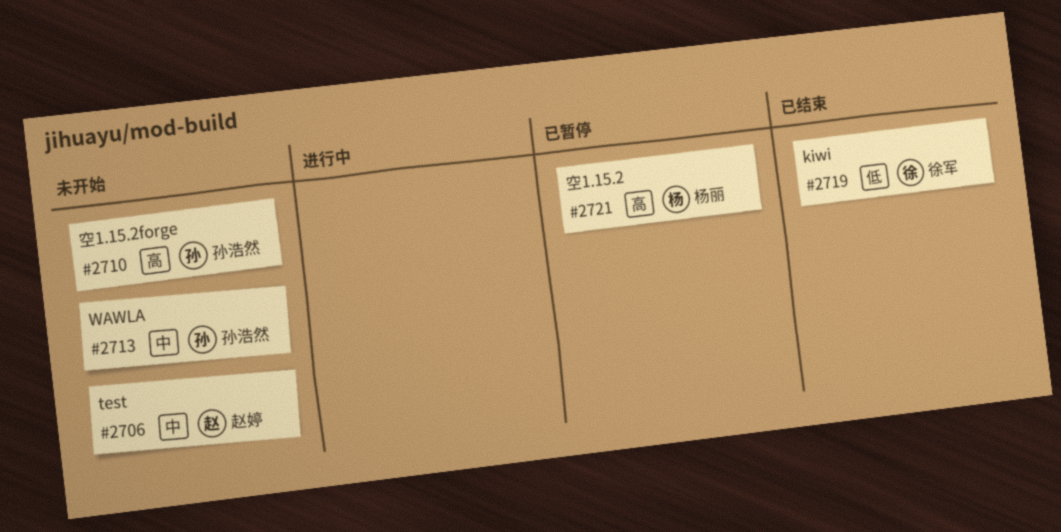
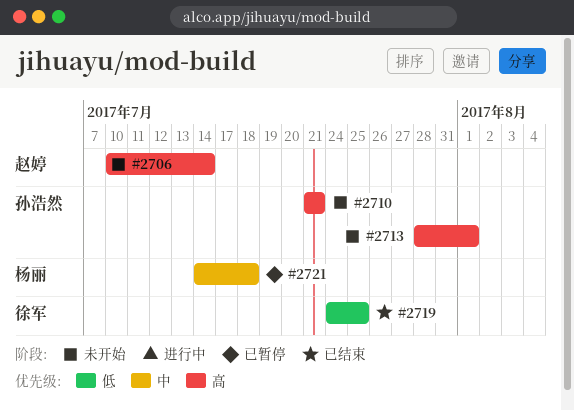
#2706, priority: 中 -> 高
#2713, priority: 中 -> 高
#2721, priority: 高 -> 中

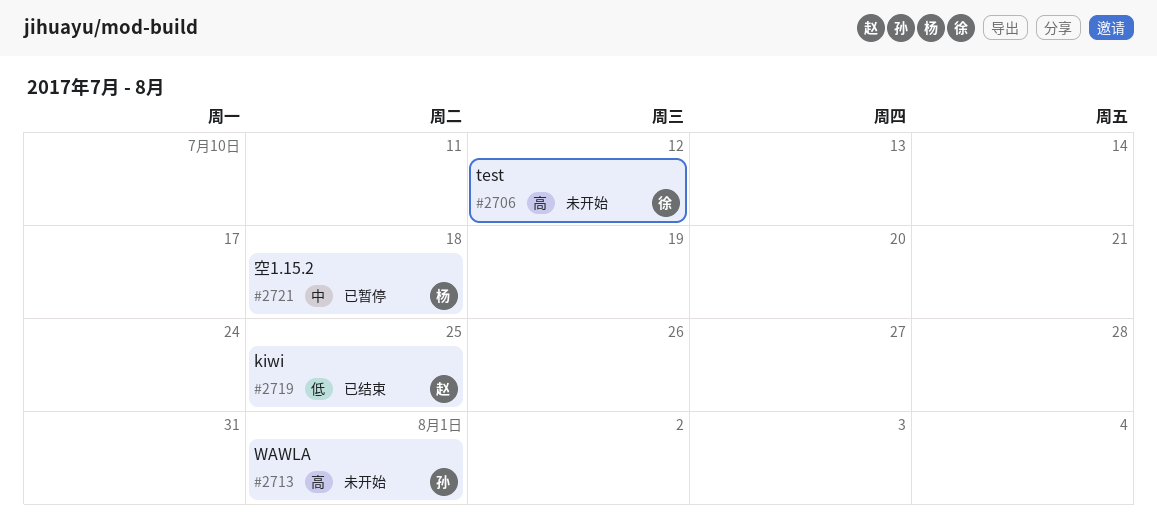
#2706, owner: 赵婷 -> 徐军
#2706, due: Jul 14 -> Jul 12
#2710: present -> none
#2719, owner: 徐军 -> 赵婷

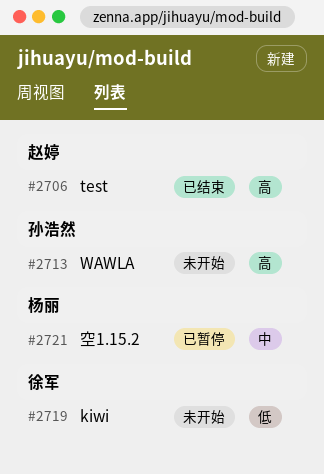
#2706, status: 未开始 -> 已结束
#2706, owner: 徐军 -> 赵婷
#2719, status: 已结束 -> 未开始
#2719, owner: 赵婷 -> 徐军

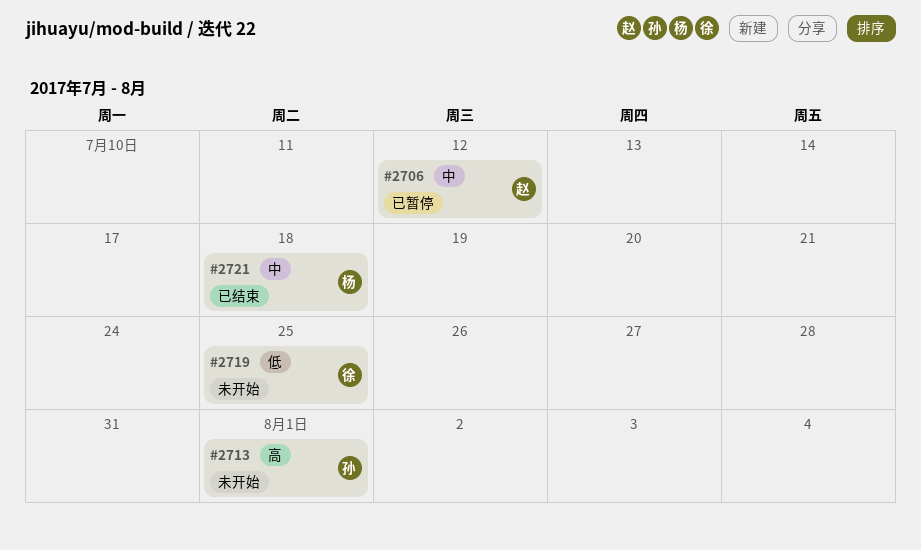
#2706, status: 已结束 -> 已暂停
#2706, priority: 高 -> 中
#2721, status: 已暂停 -> 已结束

